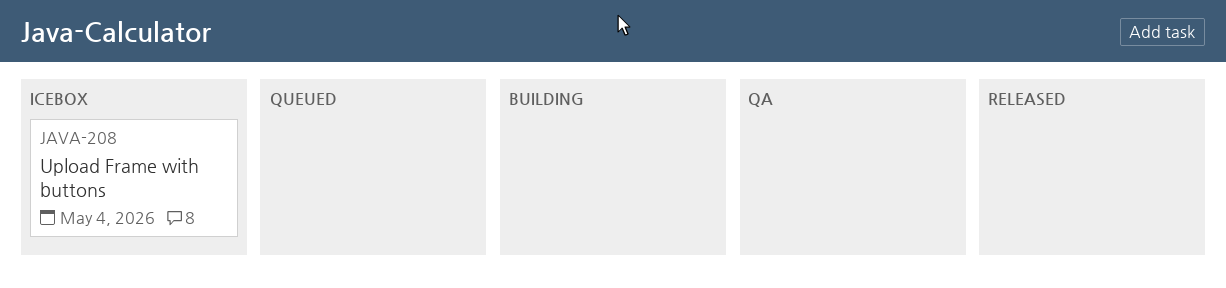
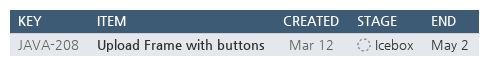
JAVA-208, due: May 4 -> May 2

